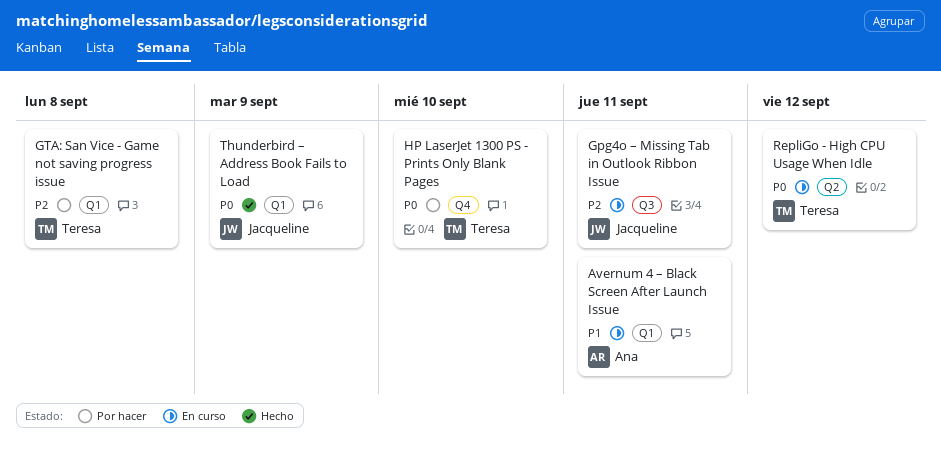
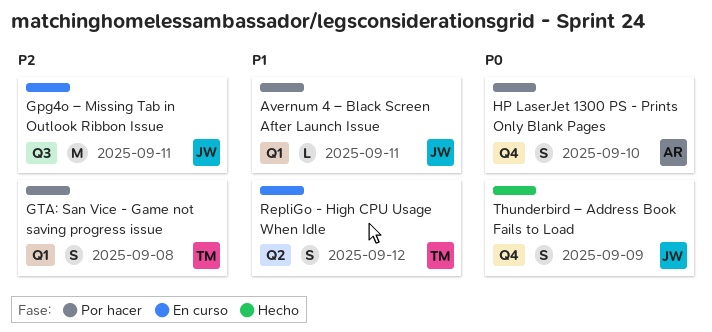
Avernum 4 – Black Screen After Launch Issue, status: En curso -> Por hacer
Avernum 4 – Black Screen After Launch Issue, owner: Ana -> Jacqueline
HP LaserJet 1300 PS - Prints Only Blank Pages, owner: Teresa -> Ana
RepliGo - High CPU Usage When Idle, priority: P0 -> P1
Thunderbird – Address Book Fails to Load, label: Q1 -> Q4

